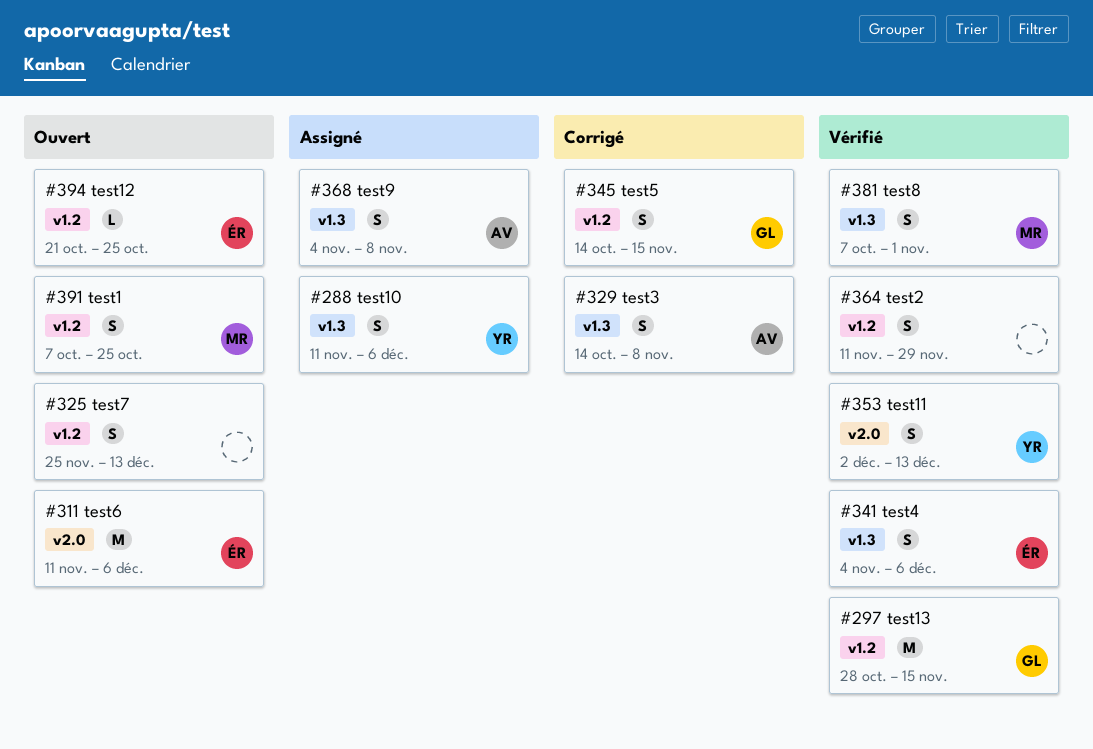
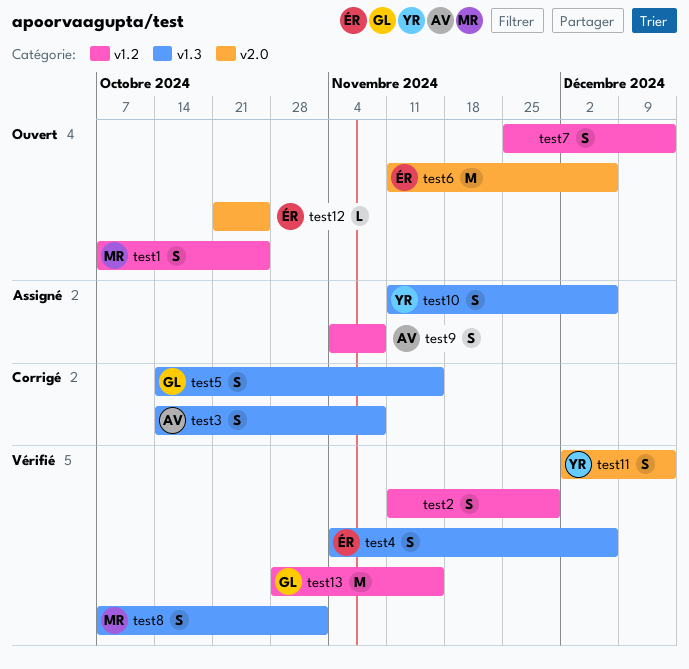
test12, label: v1.2 -> v2.0
test5, label: v1.2 -> v1.3
test9, label: v1.3 -> v1.2

